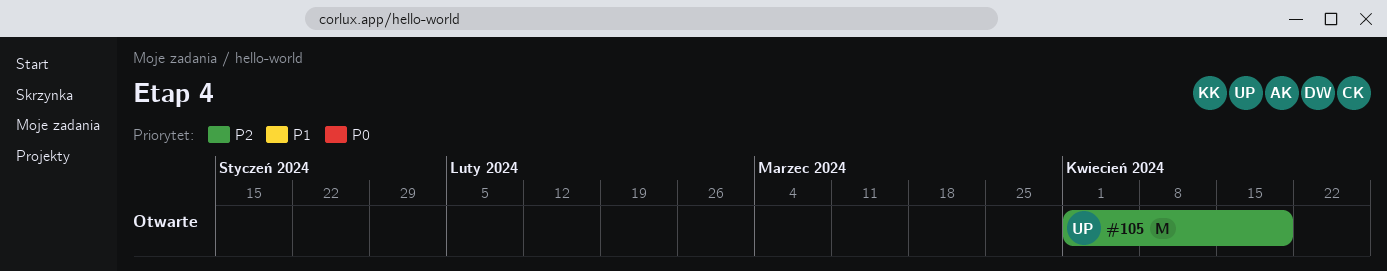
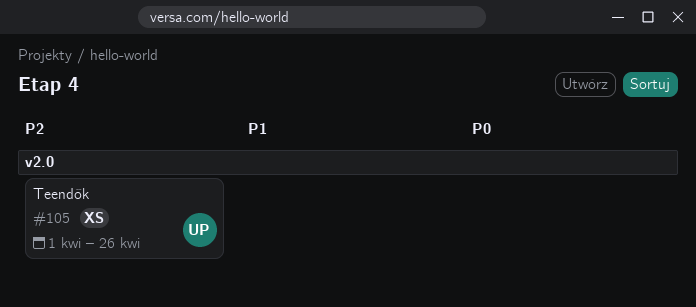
#105, estimate: M -> XS
#105, due: Apr 19 -> Apr 26

